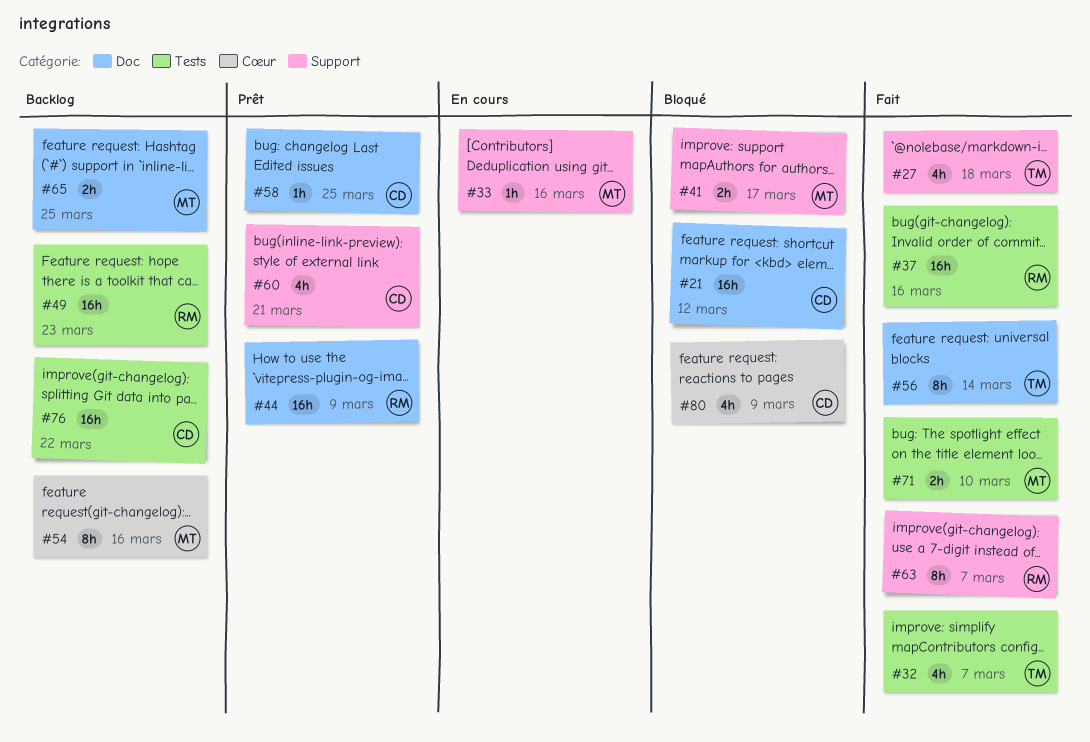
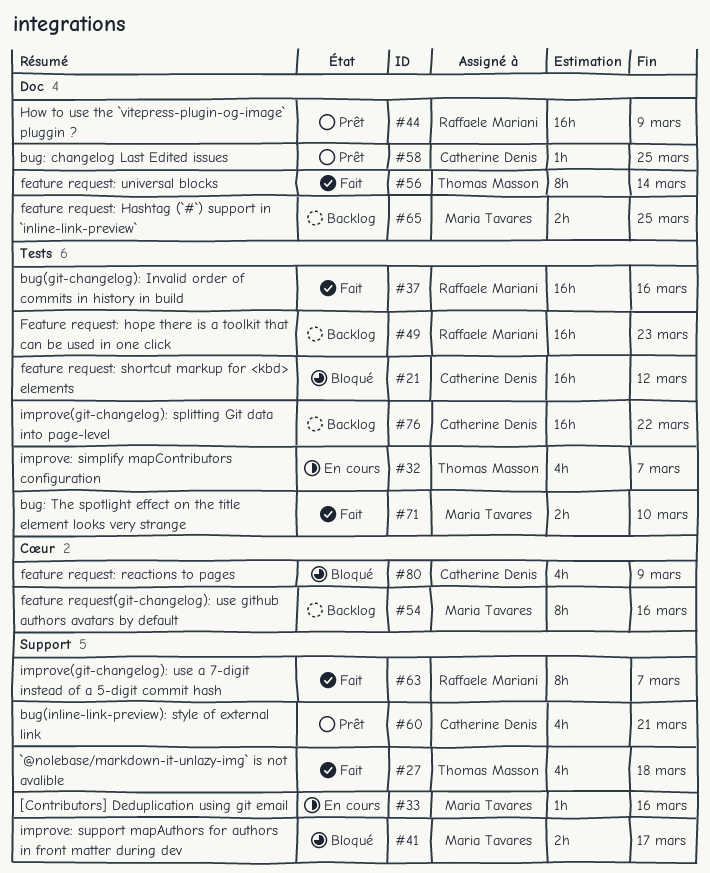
#21, label: Doc -> Tests
#32, status: Fait -> En cours

